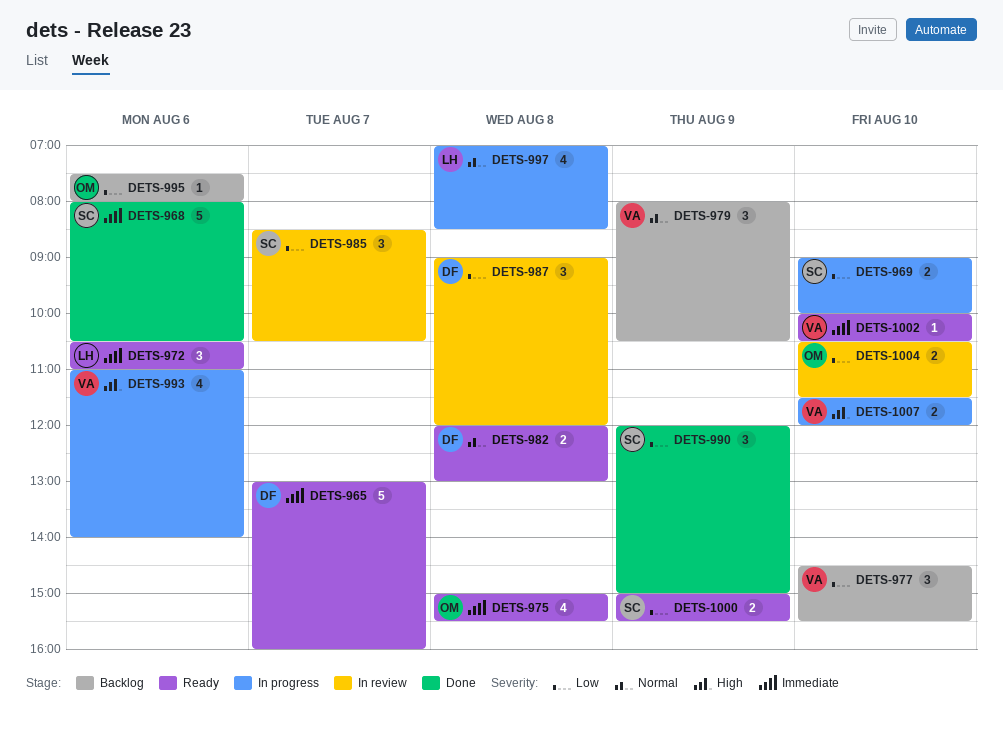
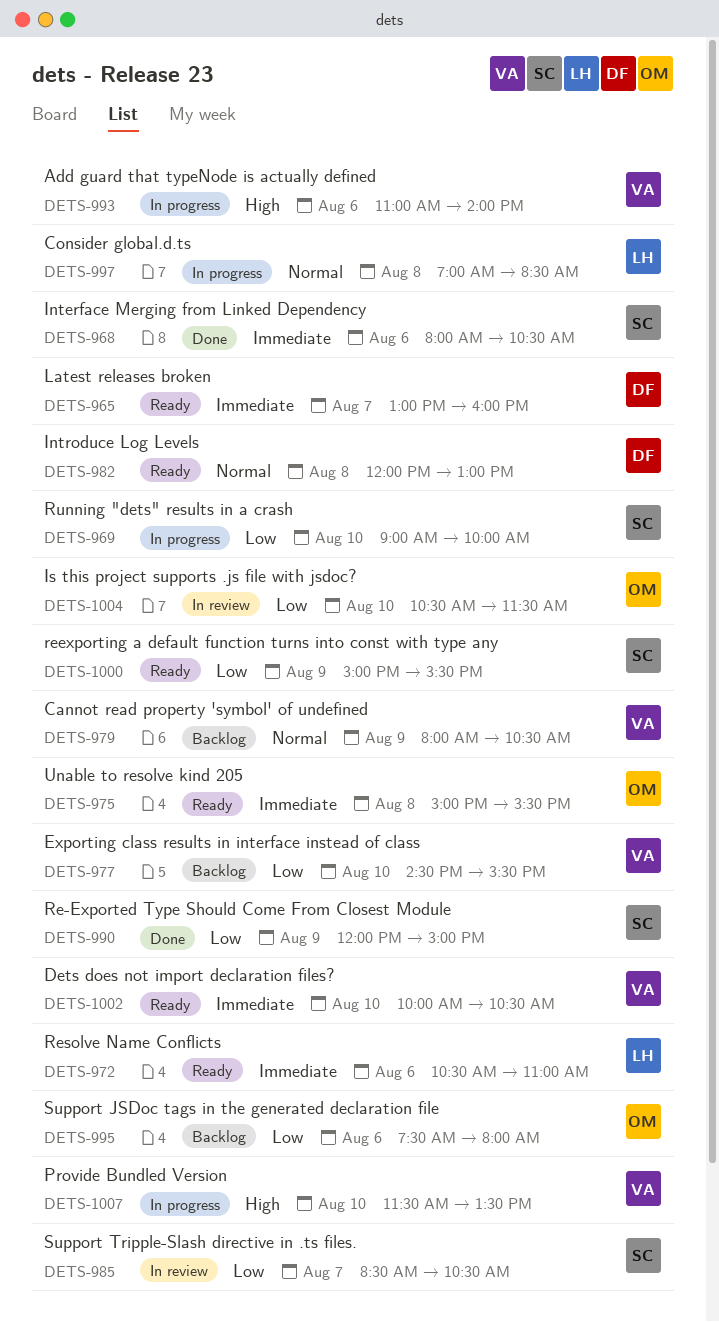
DETS-987: present -> none
DETS-1007, ends: 12:00 -> 13:30

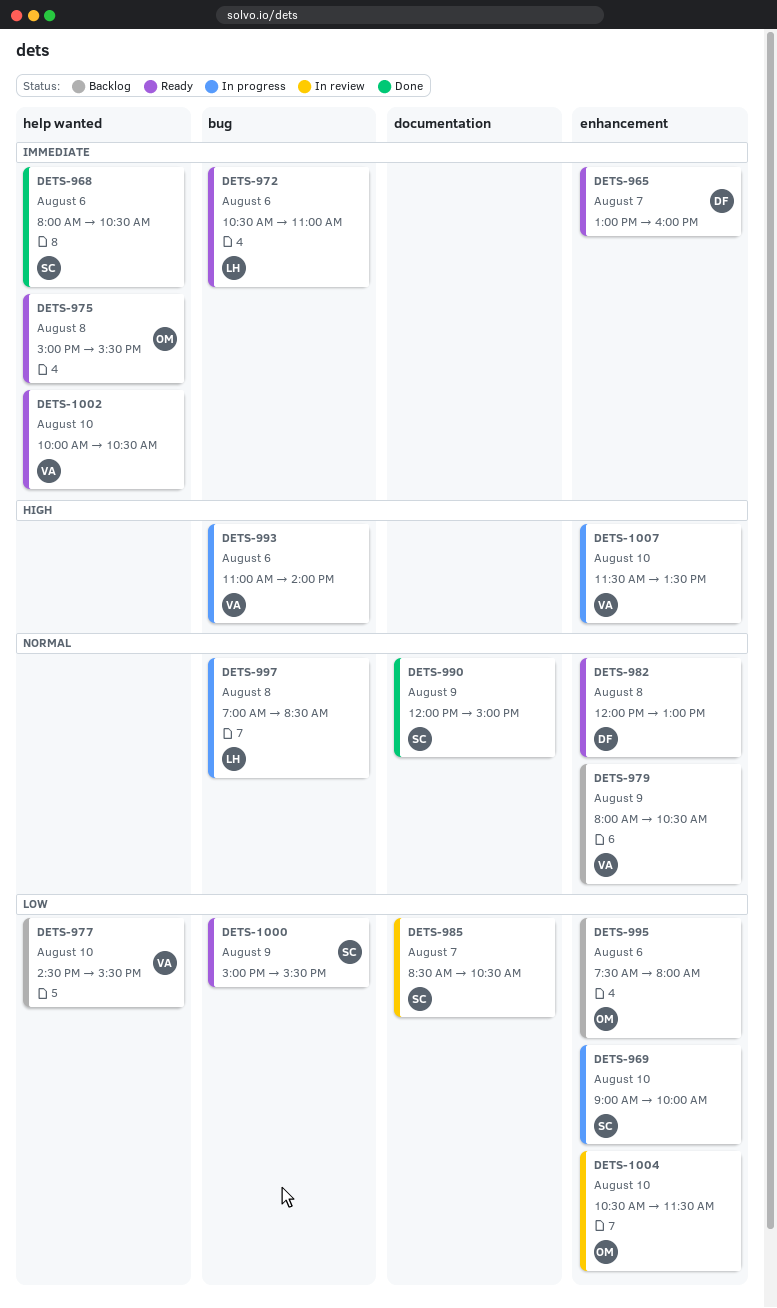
DETS-990, priority: Low -> Normal

